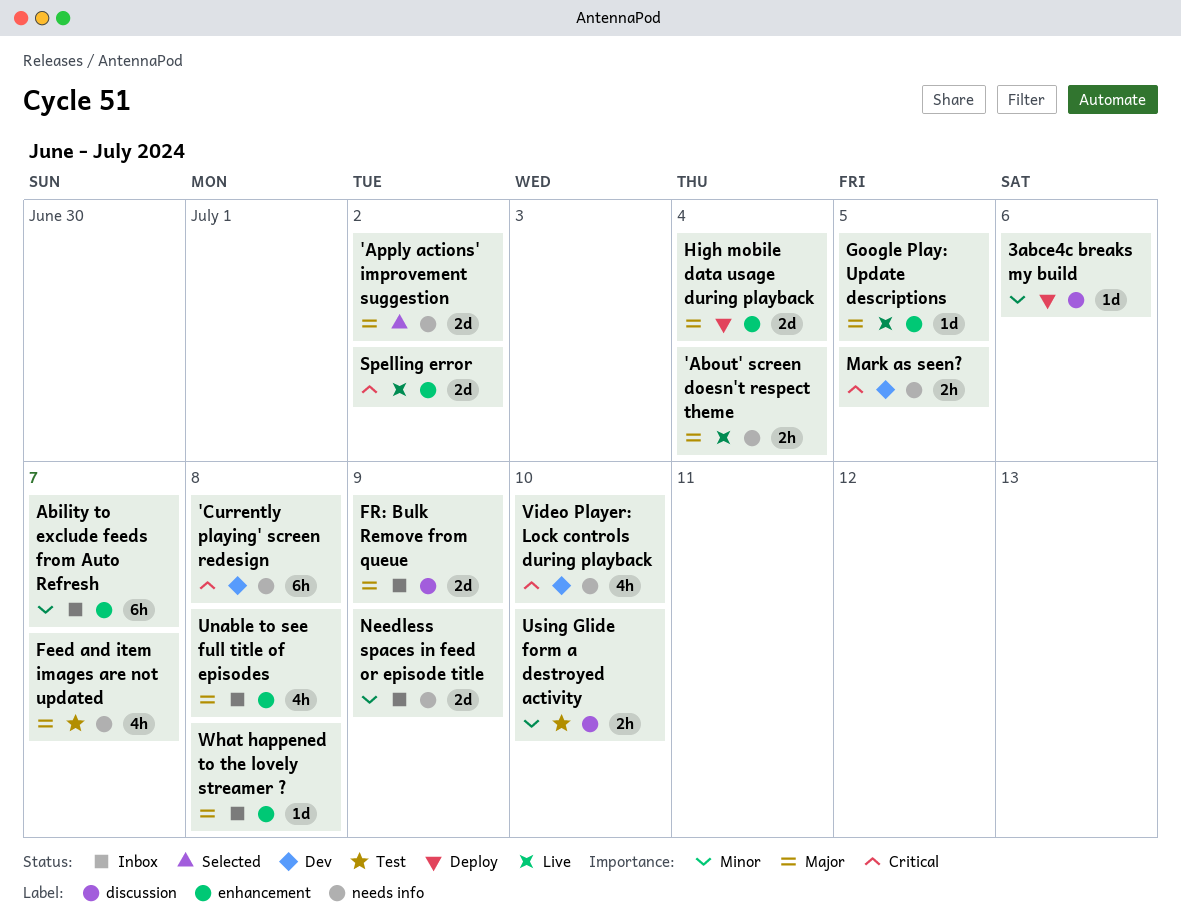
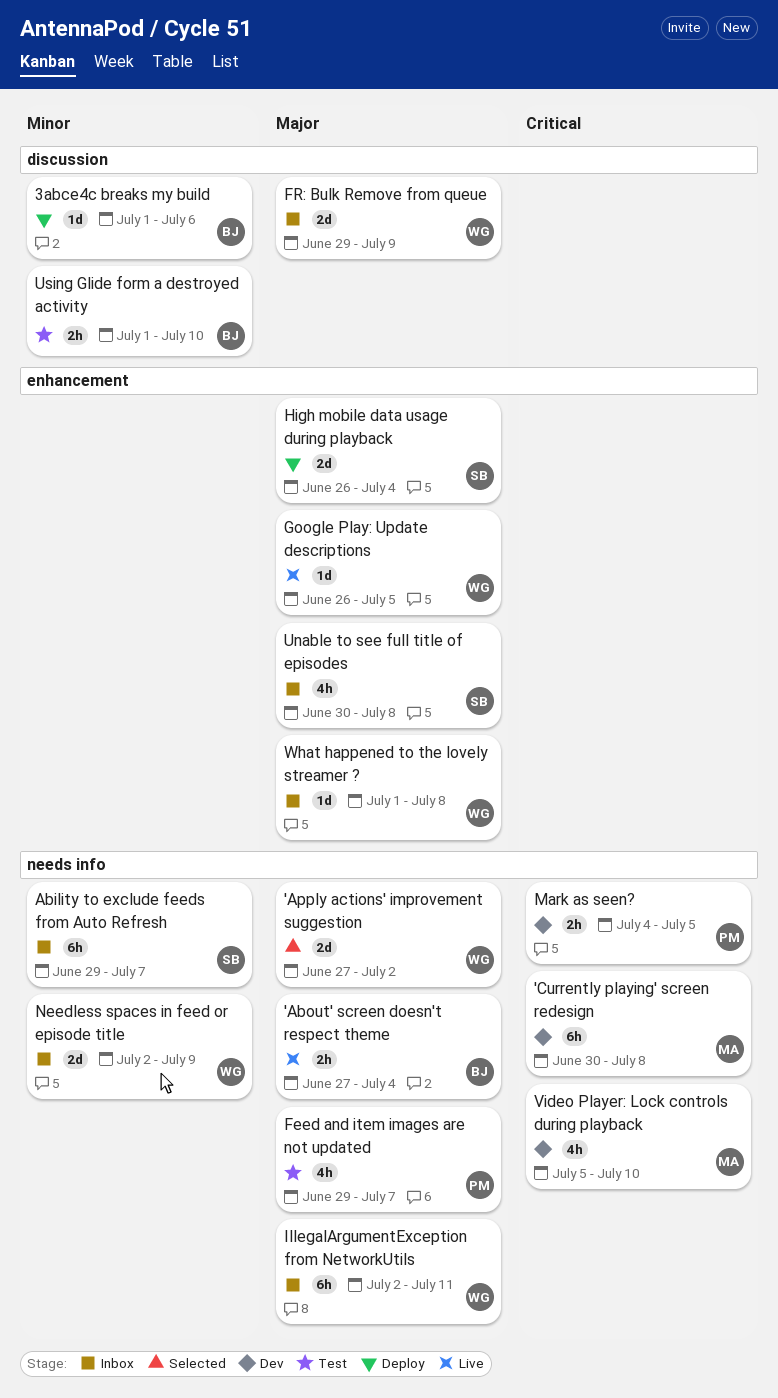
Ability to exclude feeds from Auto Refresh, label: enhancement -> needs info
IllegalArgumentException from NetworkUtils: none -> present
Spelling error: present -> none

